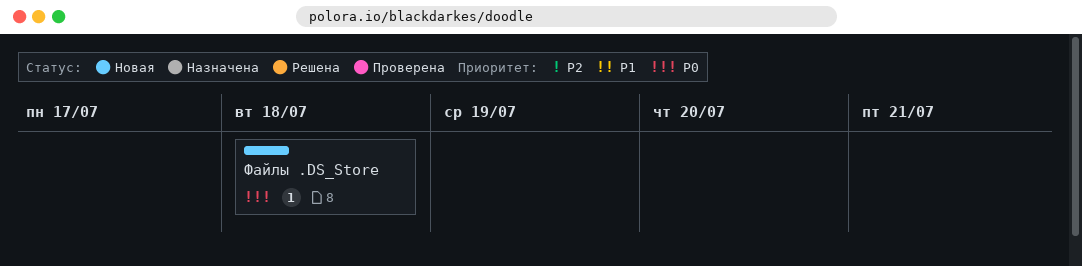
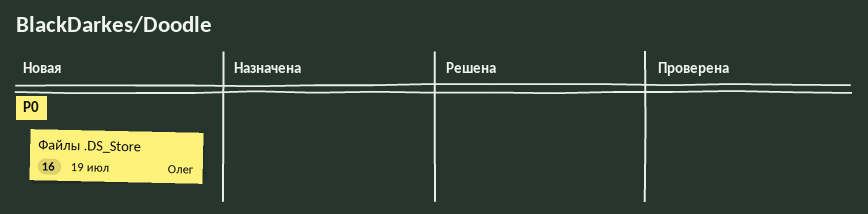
Файлы .DS_Store, estimate: 1 -> 16
Файлы .DS_Store, due: Jul 18 -> Jul 19

